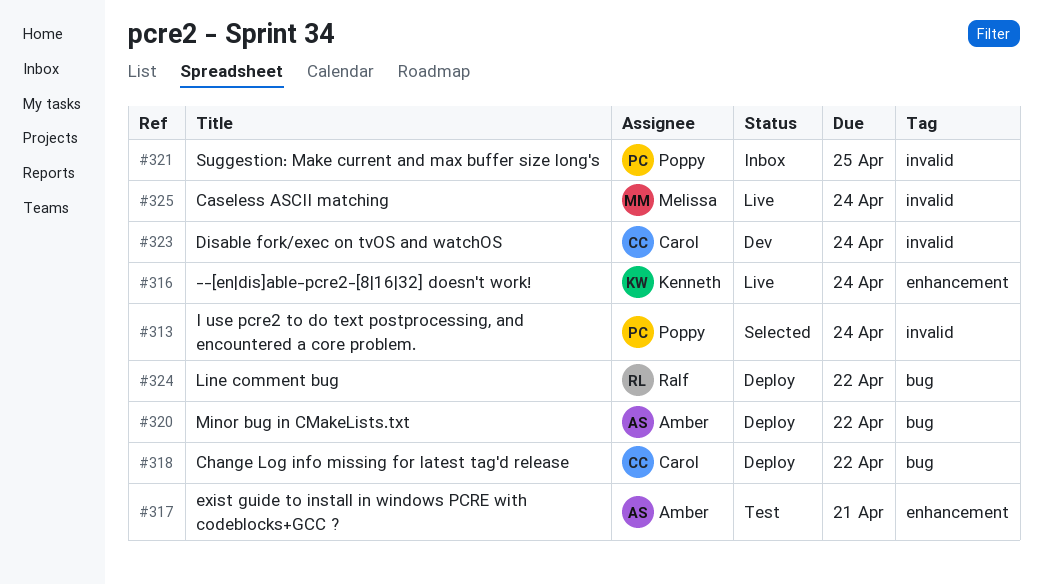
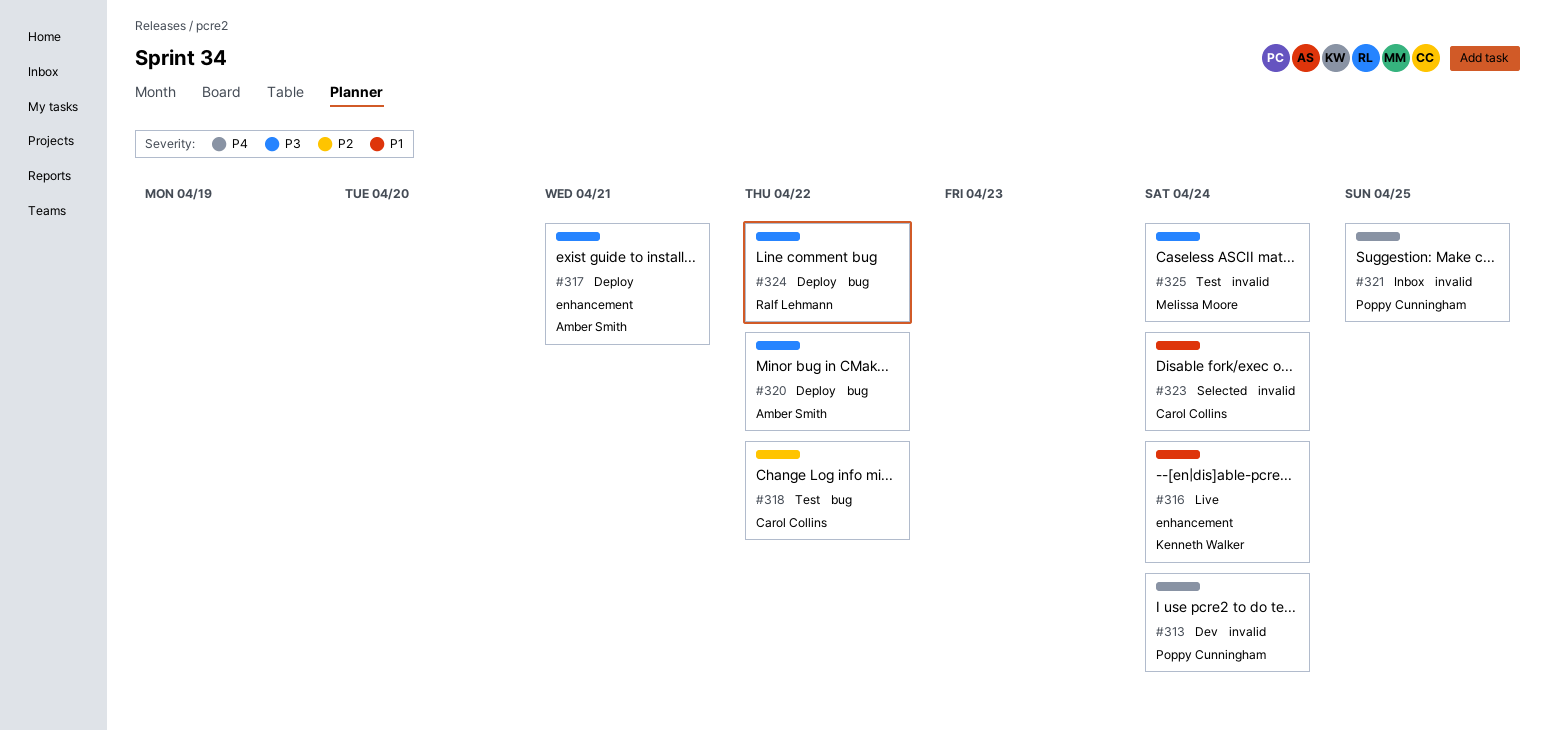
#313, status: Selected -> Dev
#317, status: Test -> Deploy
#318, status: Deploy -> Test
#323, status: Dev -> Selected
#325, status: Live -> Test

